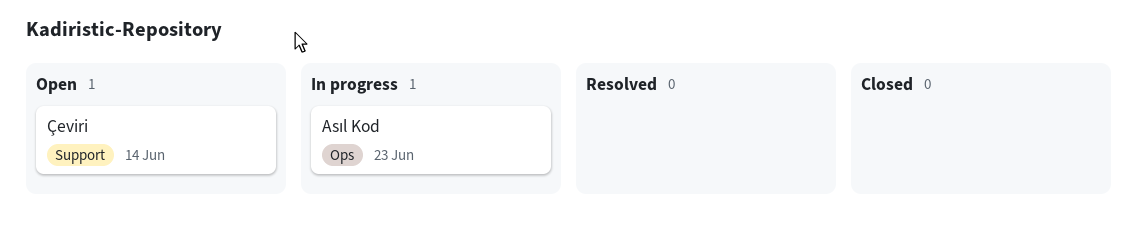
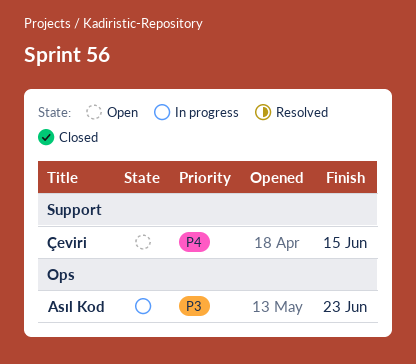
Çeviri, due: Jun 14 -> Jun 15

